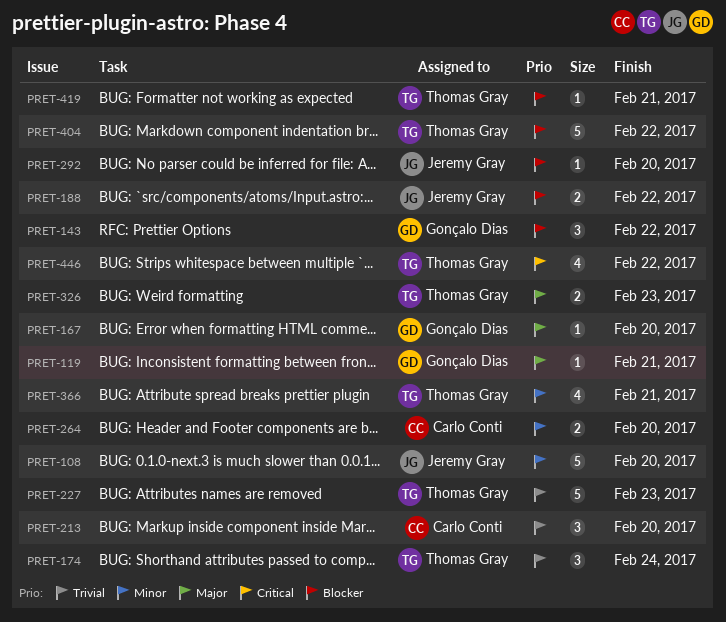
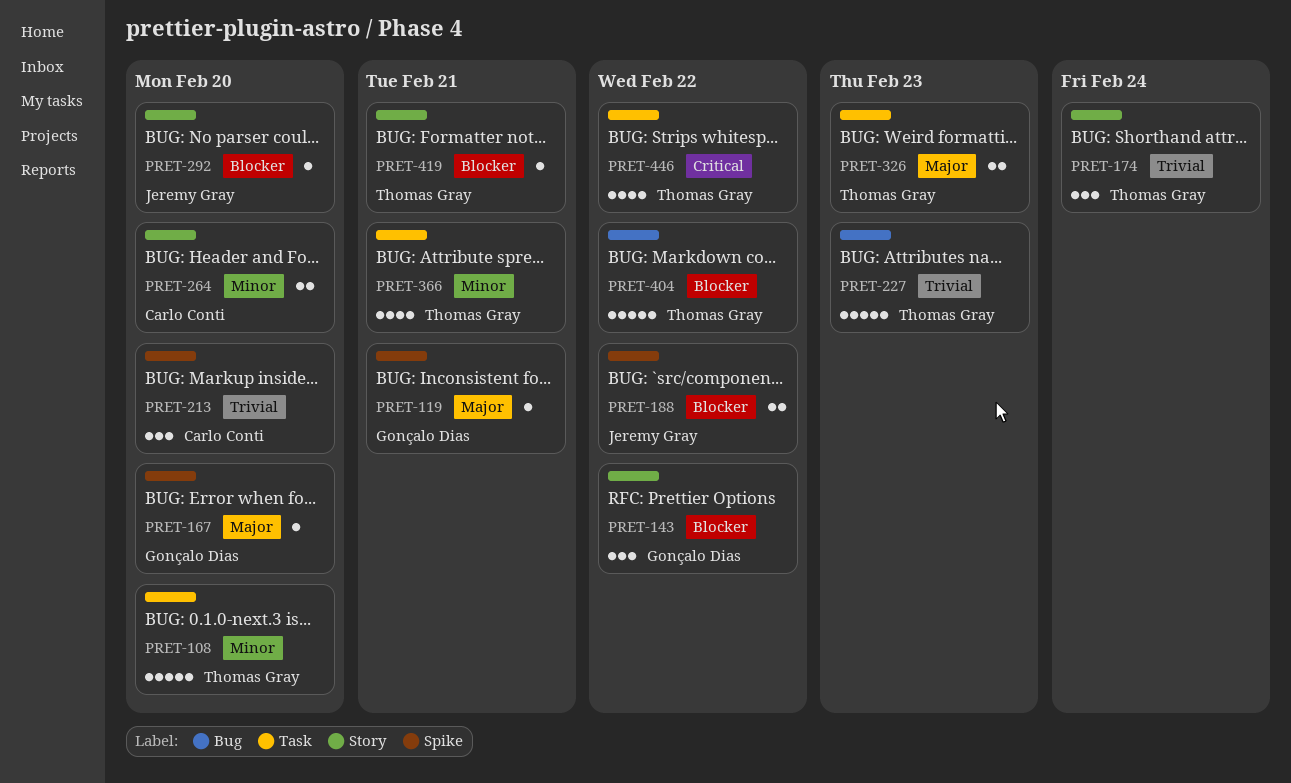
PRET-108, owner: Jeremy Gray -> Thomas Gray

